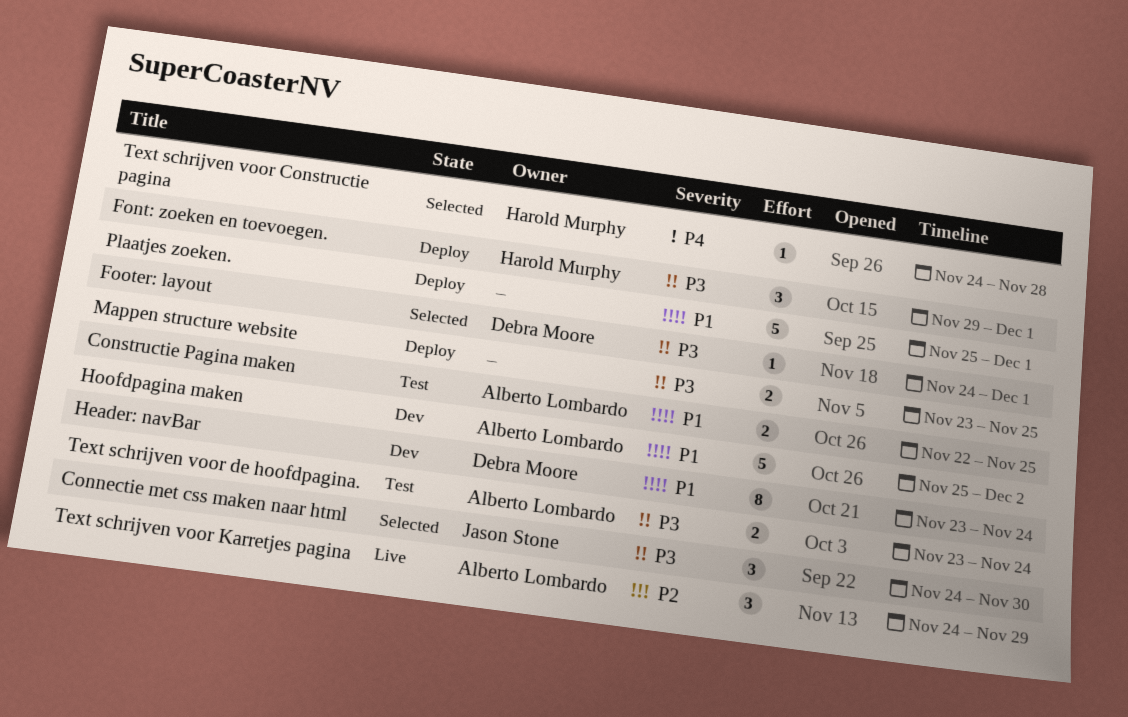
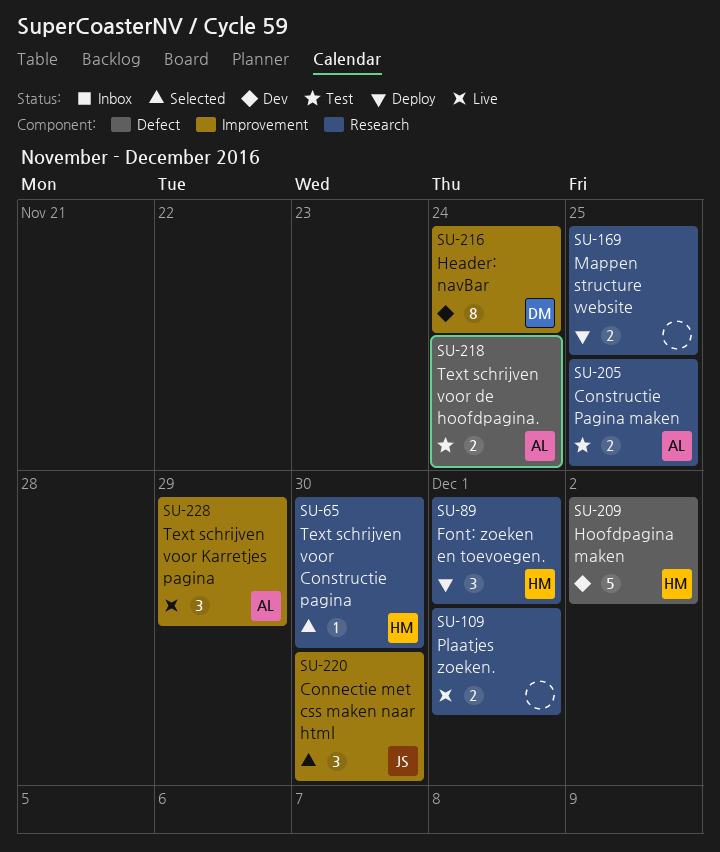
Footer: layout: present -> none
Hoofdpagina maken, owner: Alberto Lombardo -> Harold Murphy
Plaatjes zoeken., status: Deploy -> Live
Plaatjes zoeken., estimate: 5 -> 2
Text schrijven voor Constructie pagina, due: Nov 28 -> Nov 30

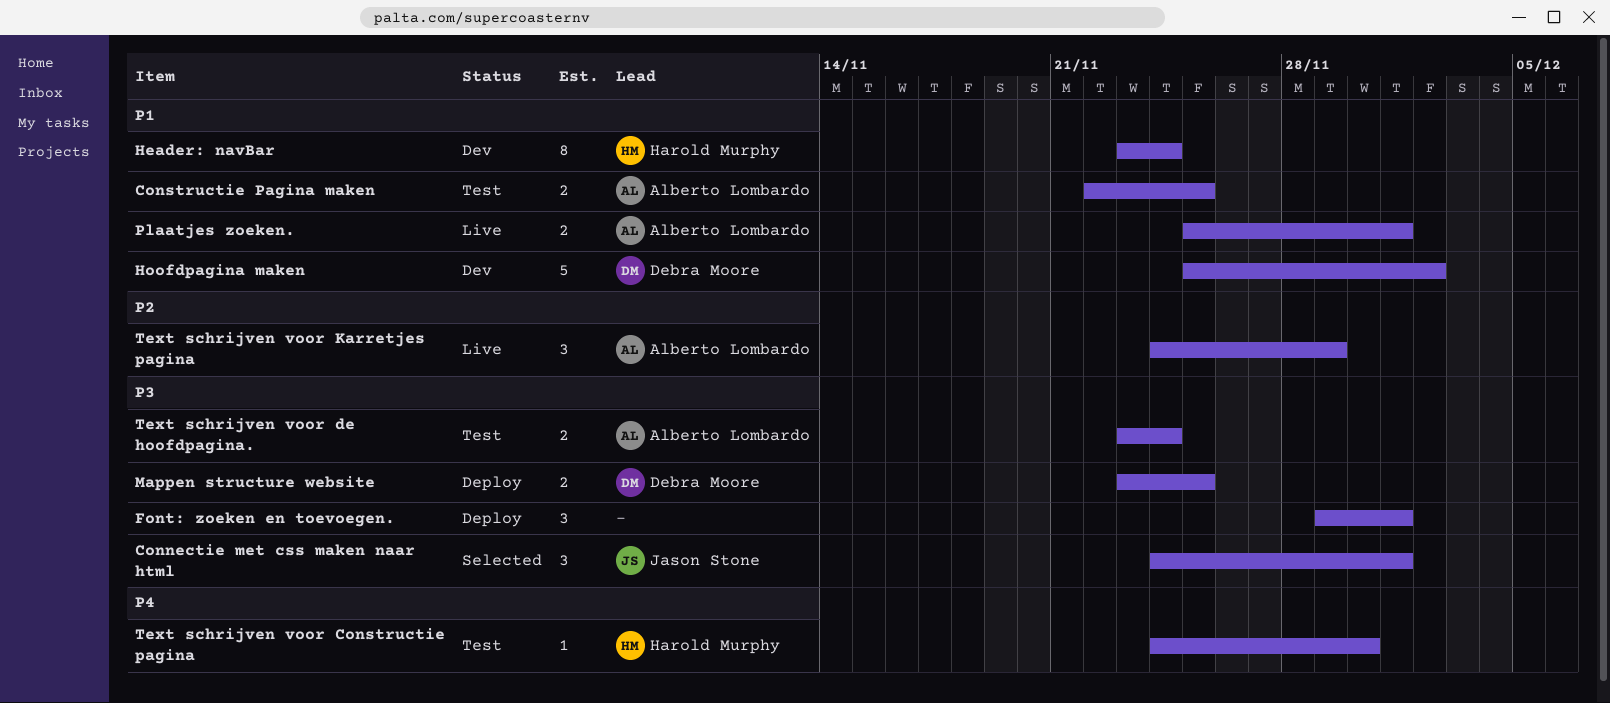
Connectie met css maken naar html, due: Nov 30 -> Dec 1
Font: zoeken en toevoegen., owner: Harold Murphy -> none
Header: navBar, owner: Debra Moore -> Harold Murphy
Hoofdpagina maken, owner: Harold Murphy -> Debra Moore
Mappen structure website, owner: none -> Debra Moore
Plaatjes zoeken., owner: none -> Alberto Lombardo
Text schrijven voor Constructie pagina, status: Selected -> Test

